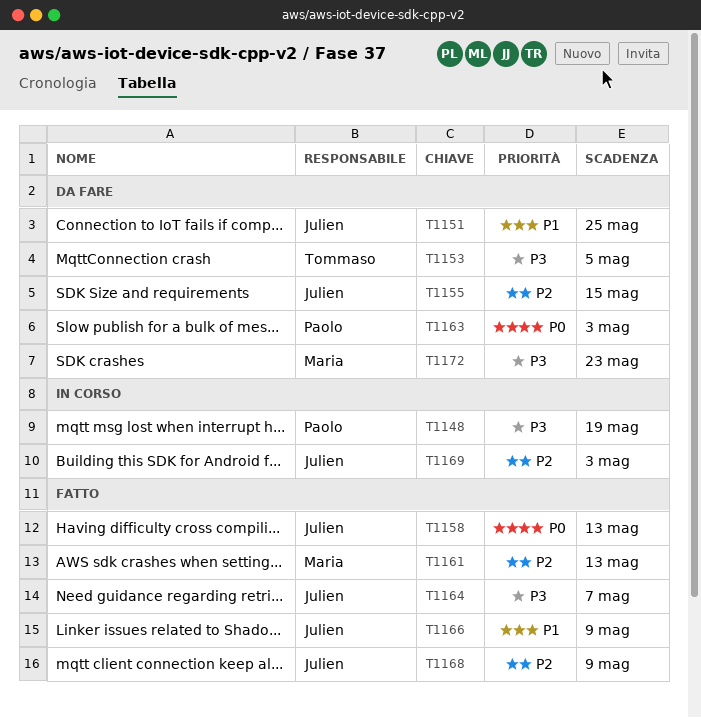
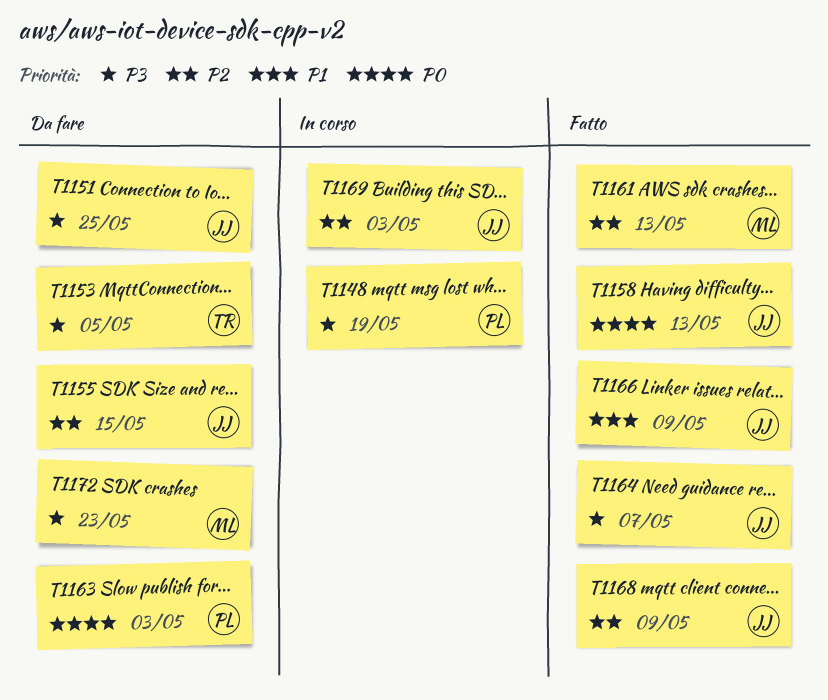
T1151, priority: P1 -> P3

